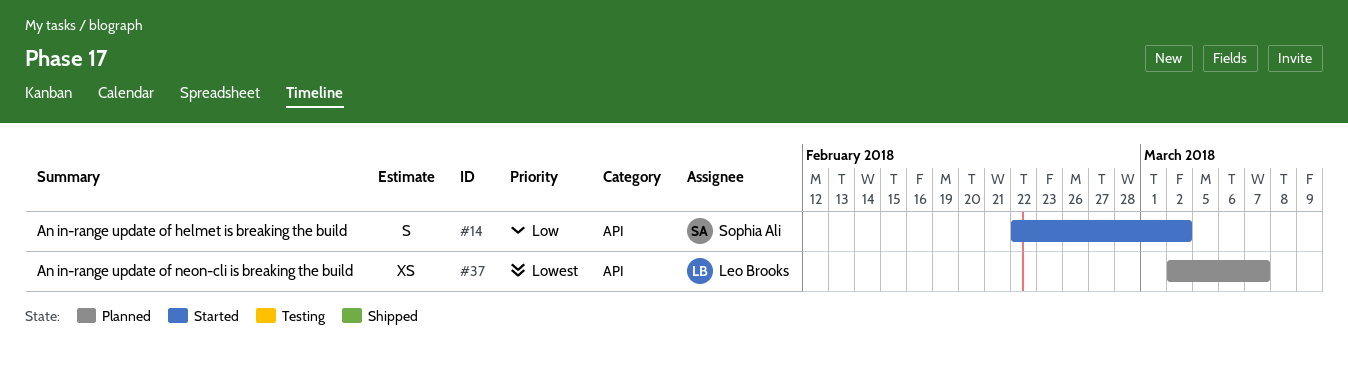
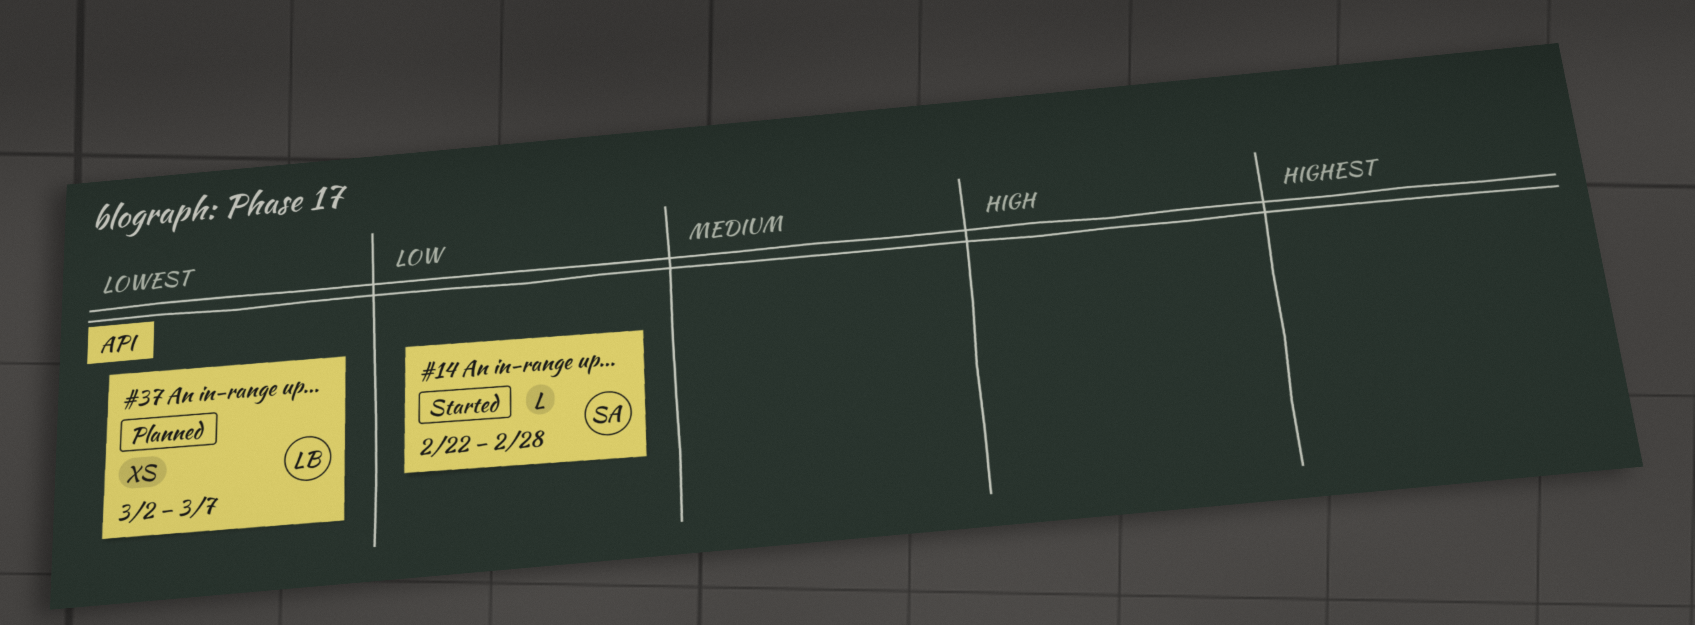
#14, estimate: S -> L
#14, due: Mar 2 -> Feb 28

